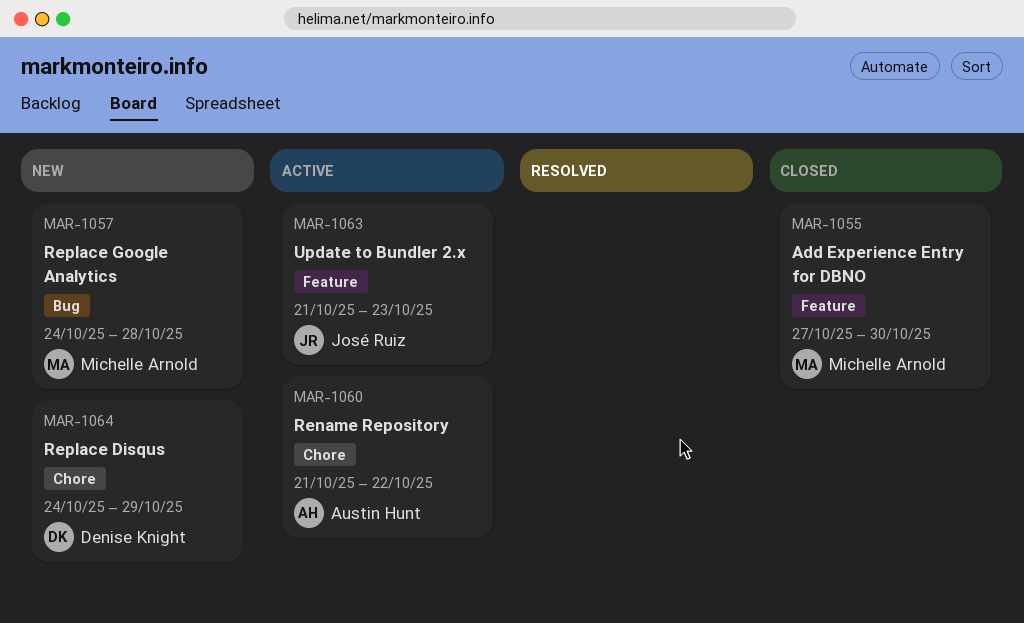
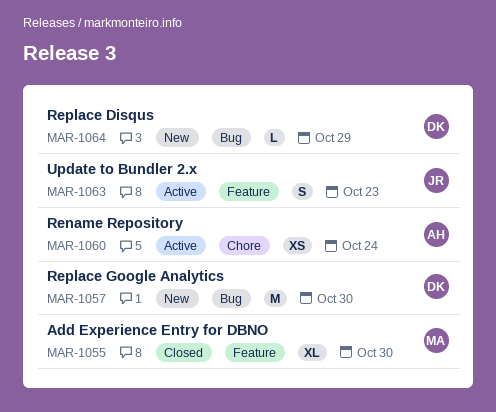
MAR-1057, owner: Michelle Arnold -> Denise Knight
MAR-1057, due: Oct 28 -> Oct 30
MAR-1060, due: Oct 22 -> Oct 24
MAR-1064, label: Chore -> Bug

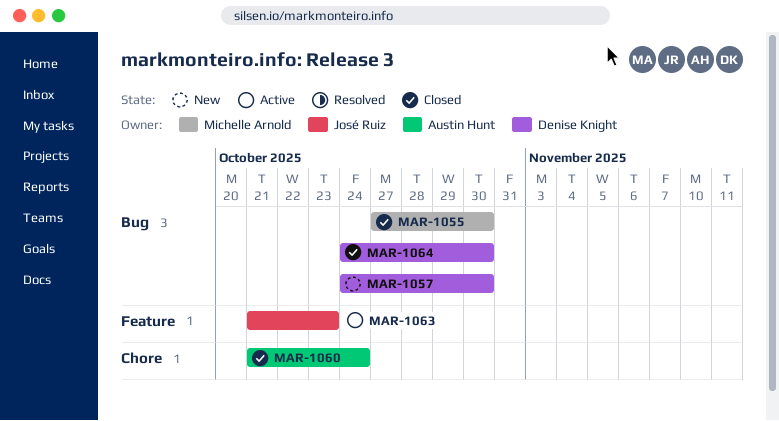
MAR-1055, label: Feature -> Bug
MAR-1060, status: Active -> Closed
MAR-1064, status: New -> Closed
MAR-1064, due: Oct 29 -> Oct 30

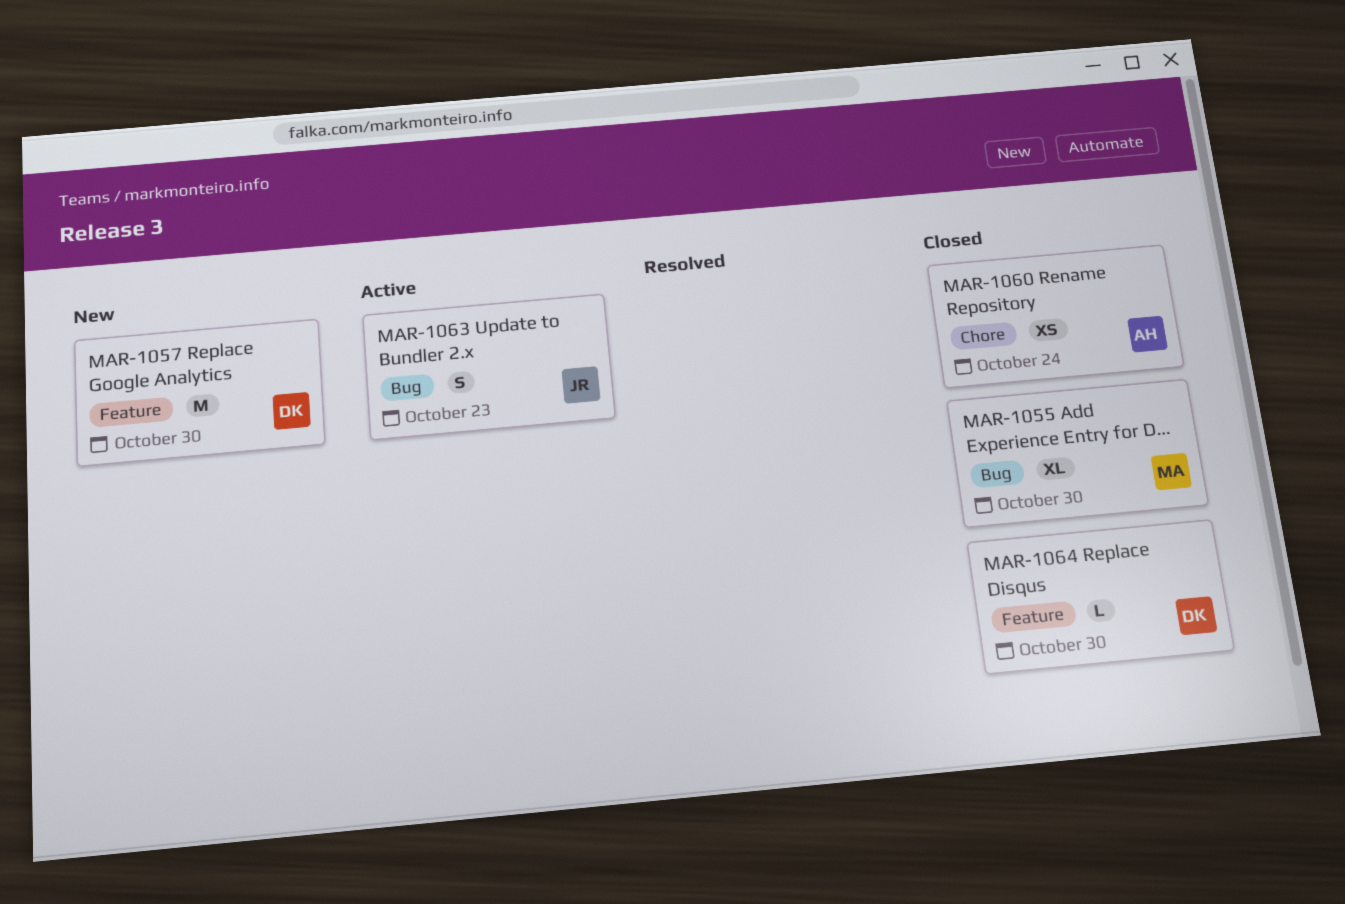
MAR-1057, label: Bug -> Feature
MAR-1063, label: Feature -> Bug
MAR-1064, label: Bug -> Feature

